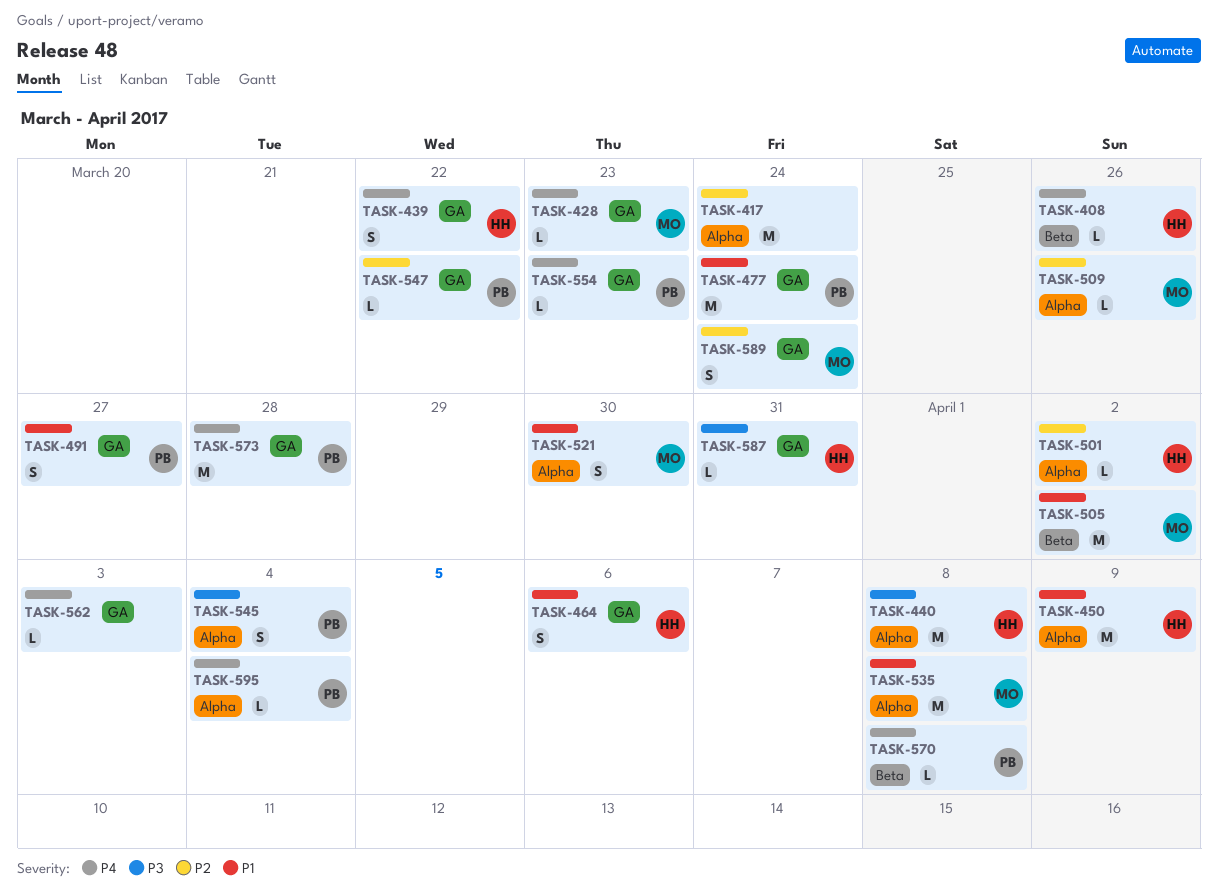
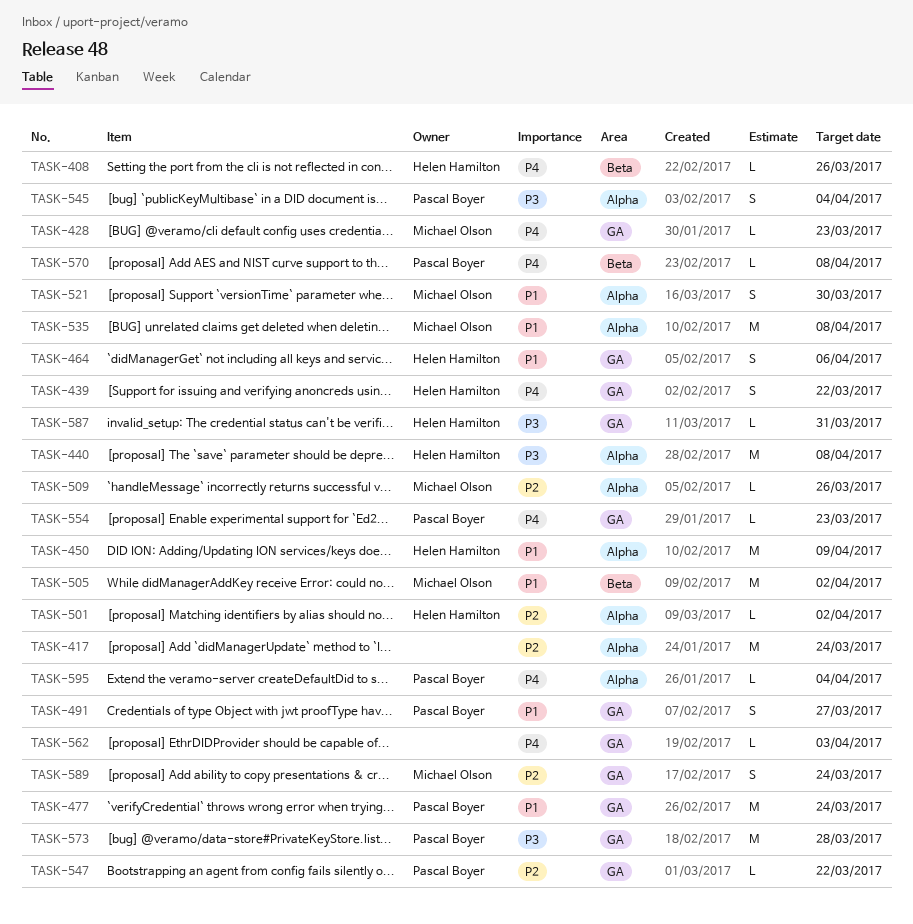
TASK-573, priority: P4 -> P3

